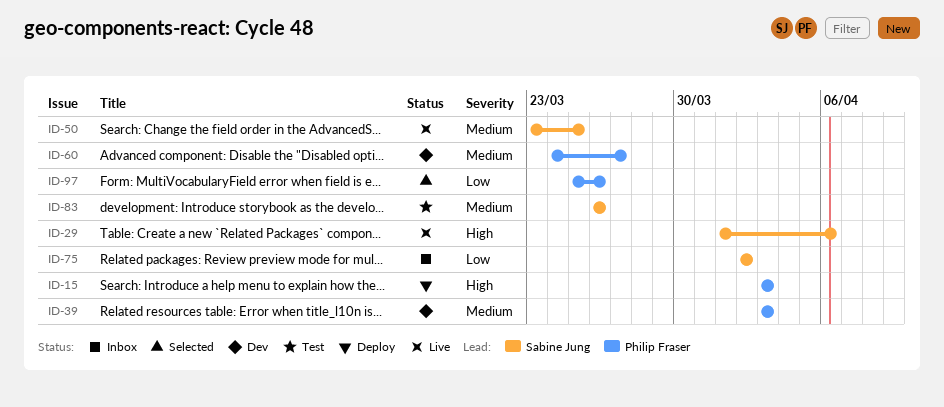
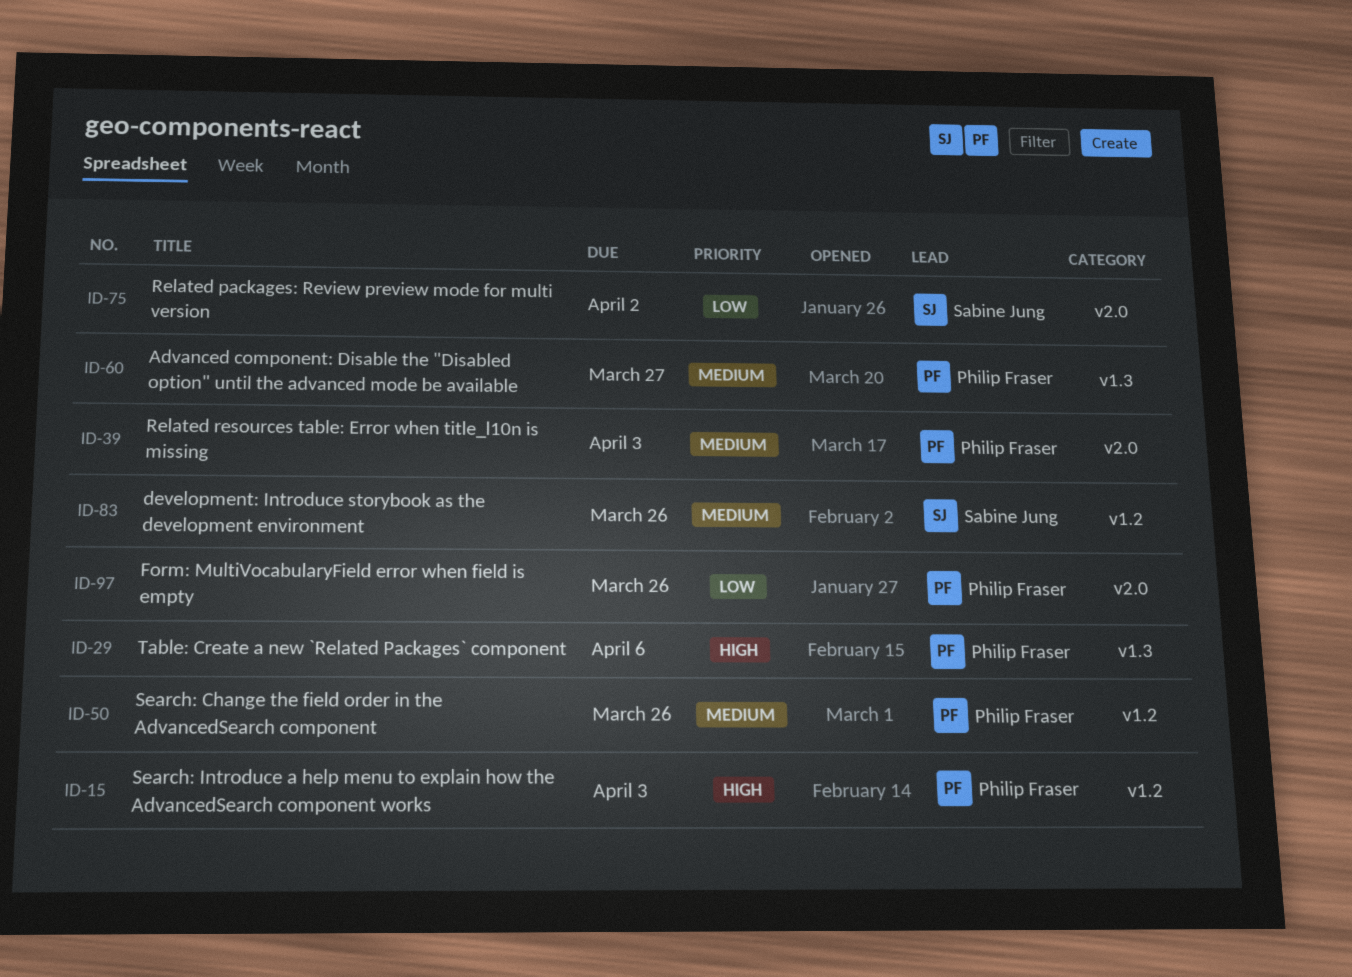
ID-29, owner: Sabine Jung -> Philip Fraser
ID-50, owner: Sabine Jung -> Philip Fraser
ID-50, due: Mar 25 -> Mar 26

